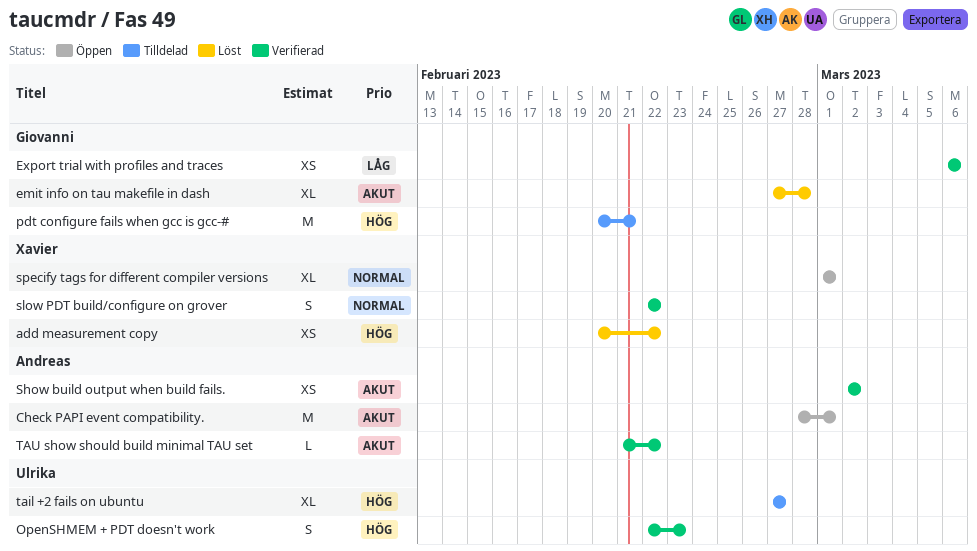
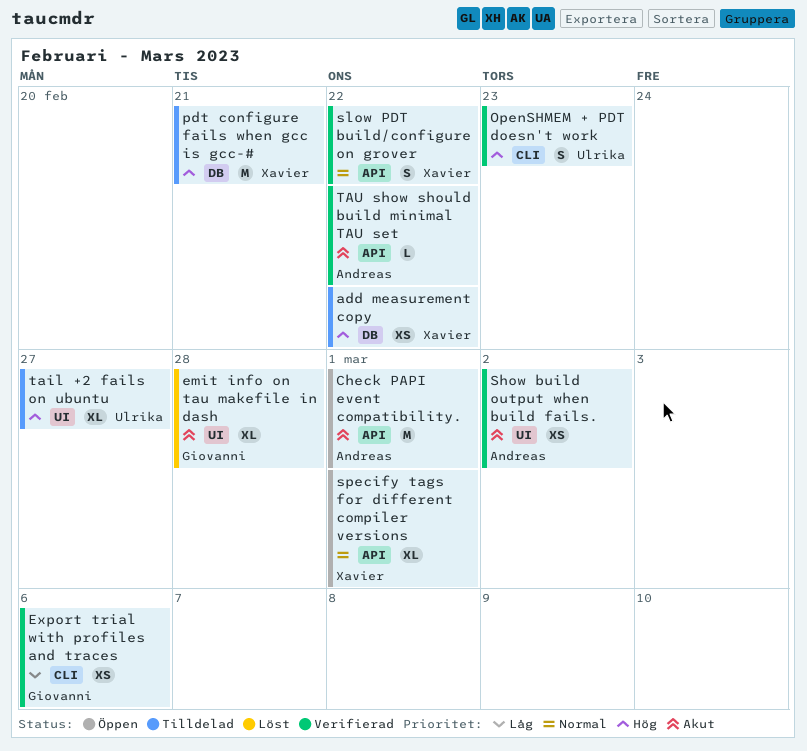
add measurement copy, status: Löst -> Tilldelad
pdt configure fails when gcc is gcc-#, owner: Giovanni -> Xavier

